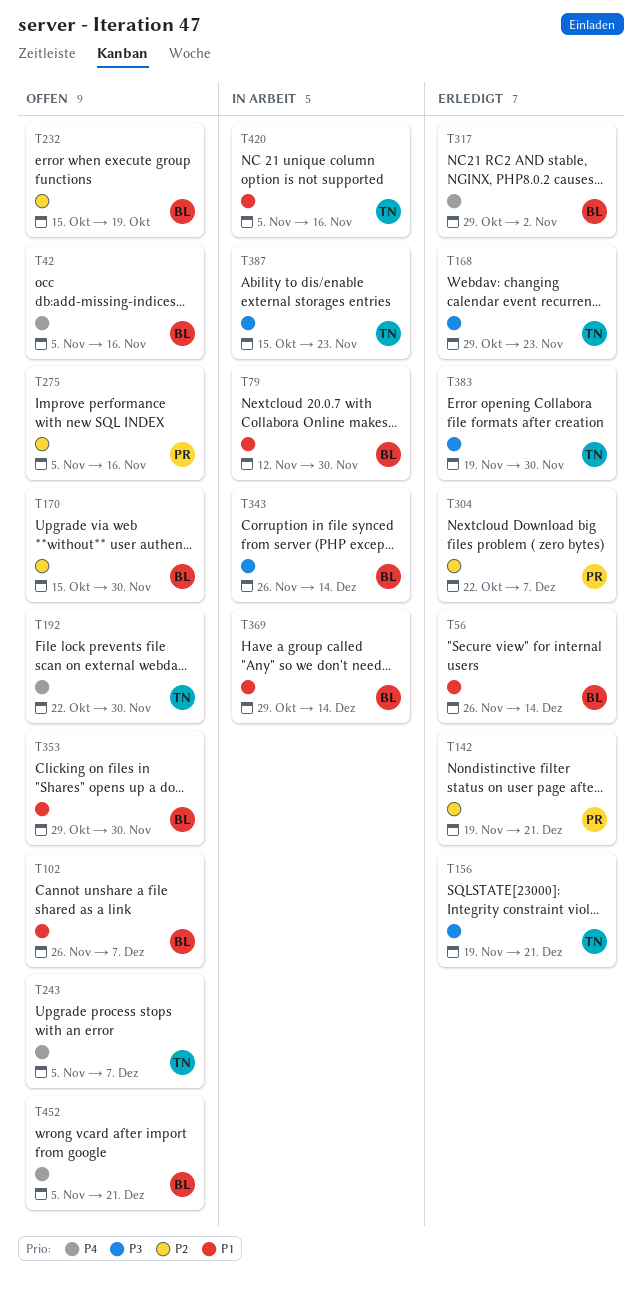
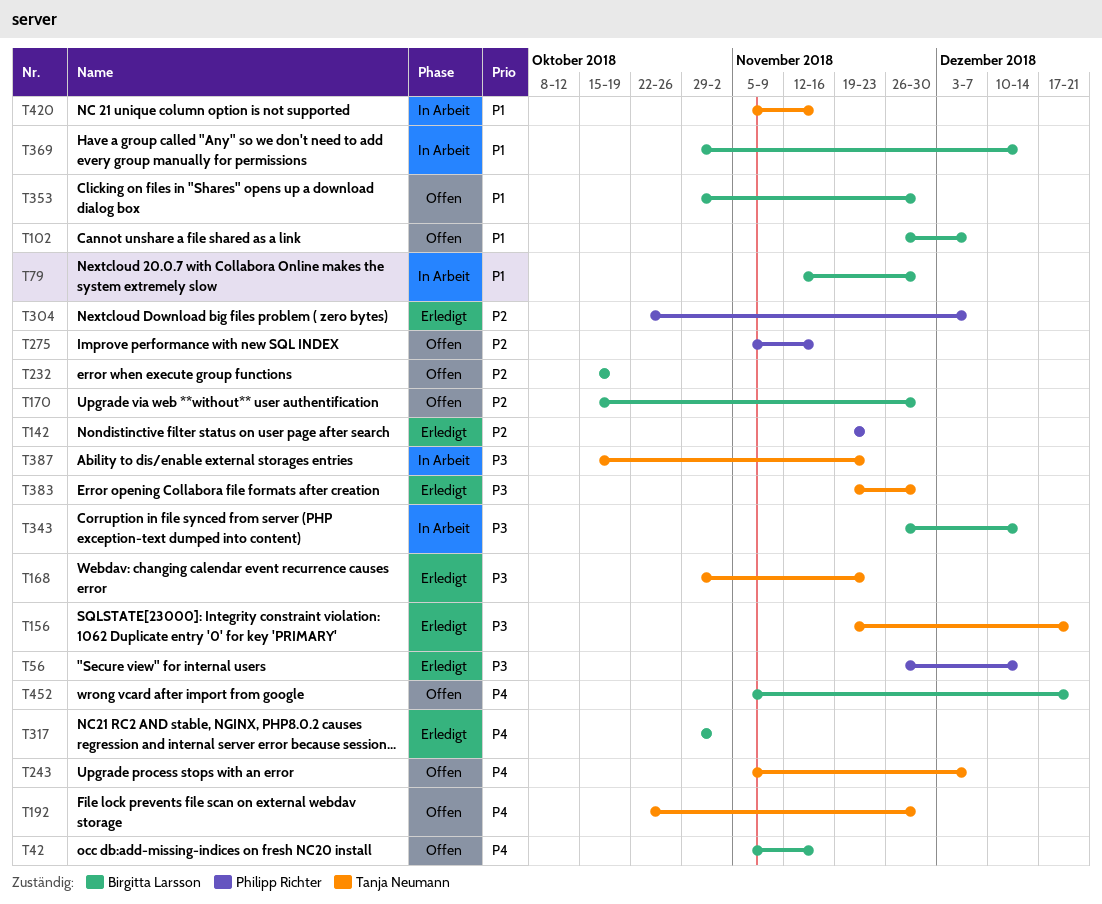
T56, owner: Birgitta Larsson -> Philipp Richter
T56, priority: P1 -> P3
T142, due: Dec 21 -> Nov 23

